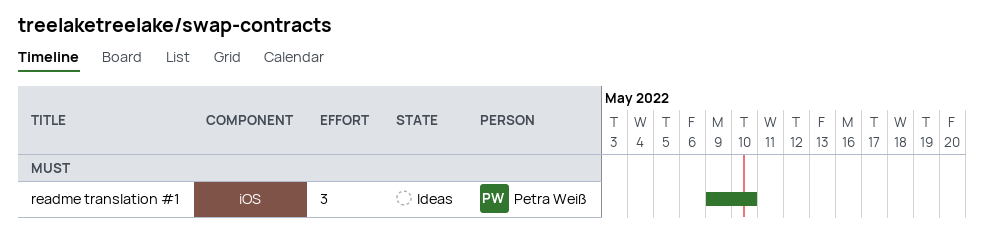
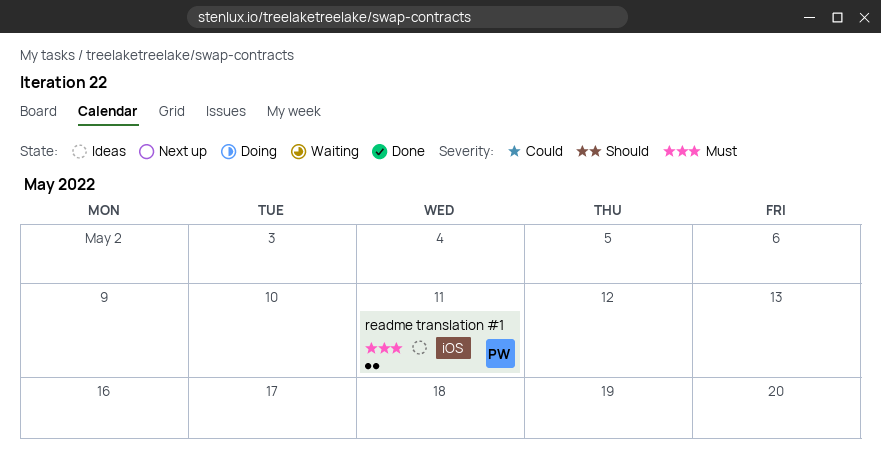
readme translation #1, estimate: 3 -> 2
readme translation #1, due: May 10 -> May 11

